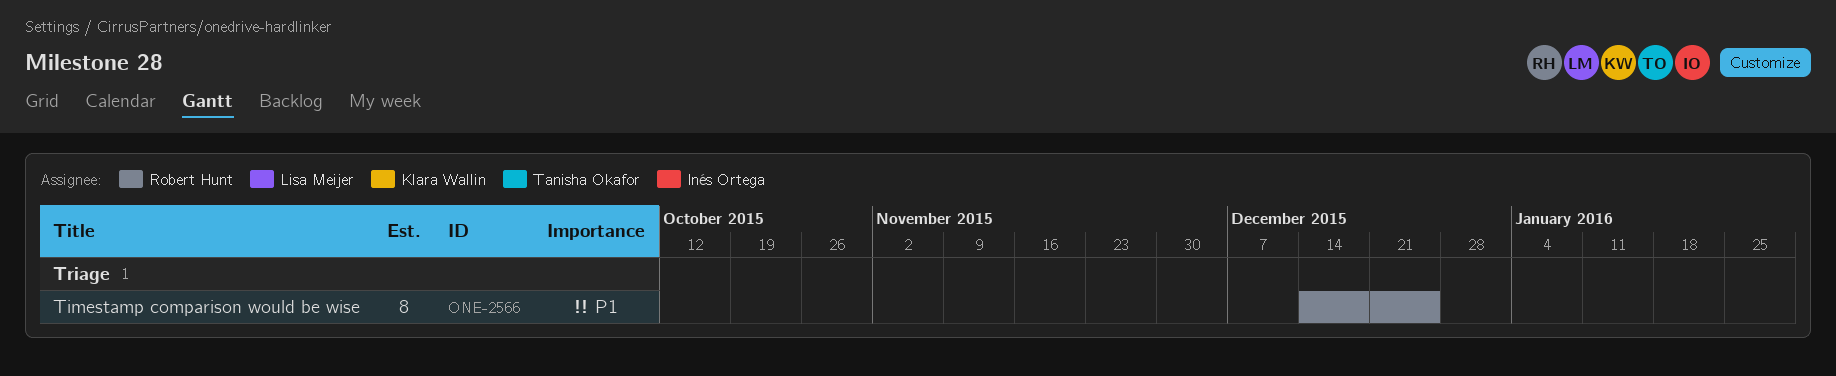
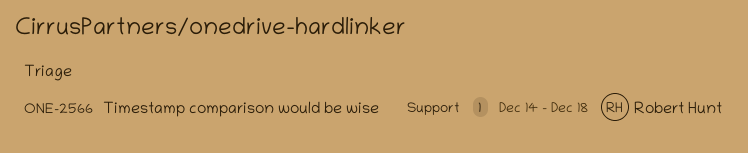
ONE-2566, estimate: 8 -> 1
ONE-2566, due: Dec 25 -> Dec 18

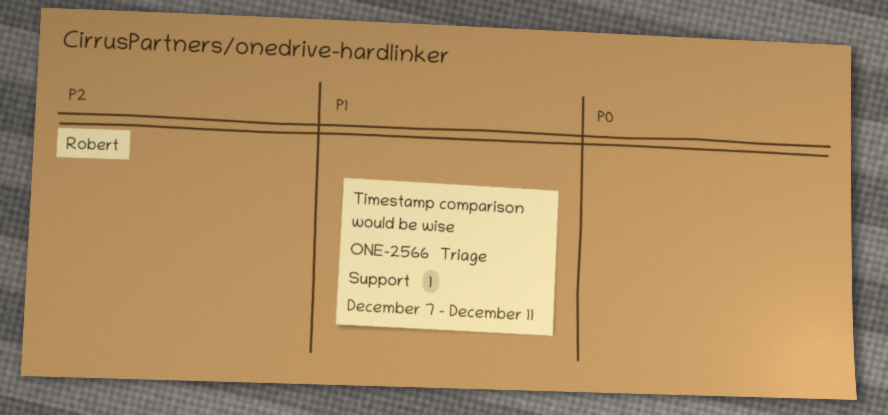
ONE-2566, start: Dec 14 -> Dec 7
ONE-2566, due: Dec 18 -> Dec 11

